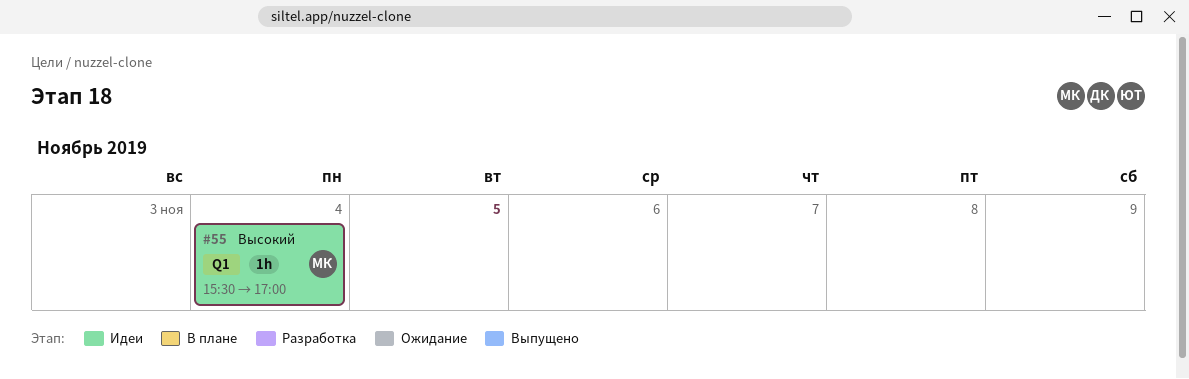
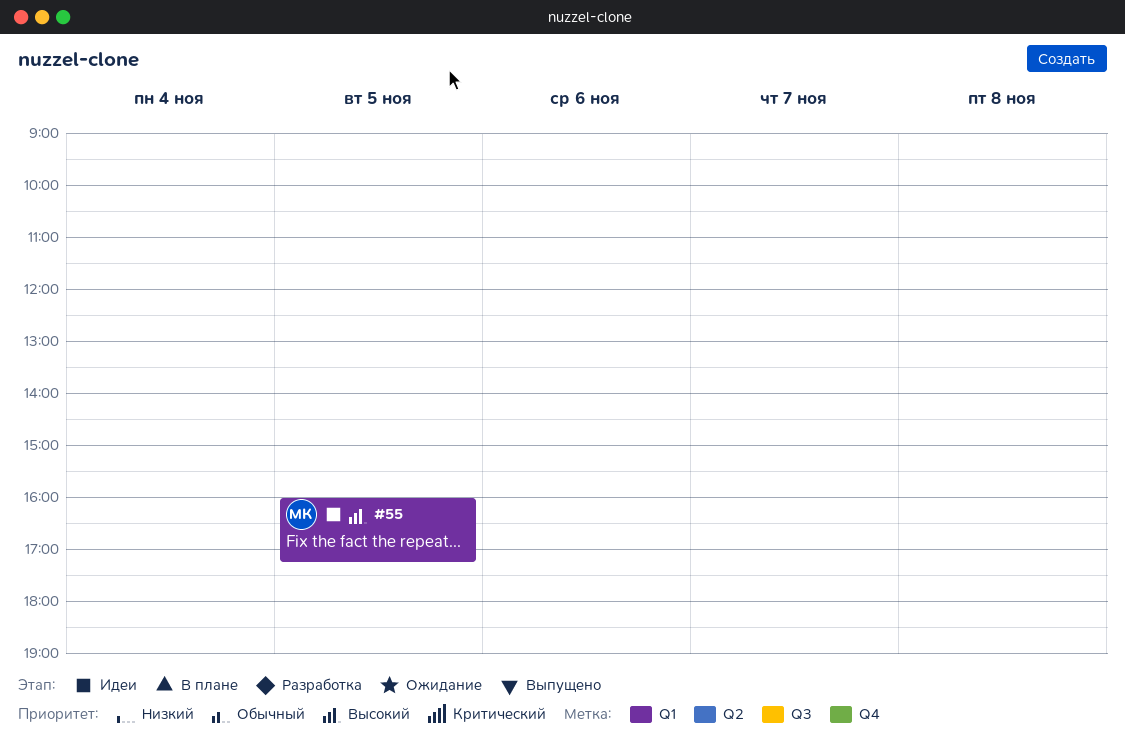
#55, day: Nov 4 -> Nov 5
#55, begins: 15:30 -> 16:00
#55, ends: 17:00 -> 17:15

